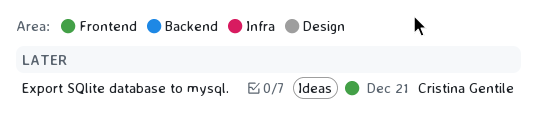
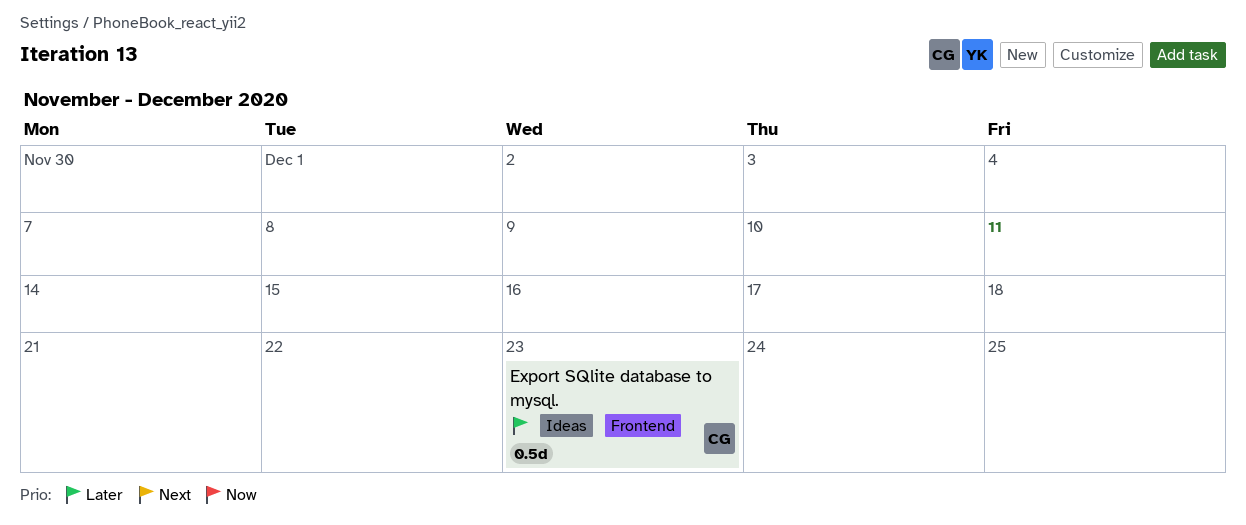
Export SQlite database to mysql., due: Dec 21 -> Dec 23

